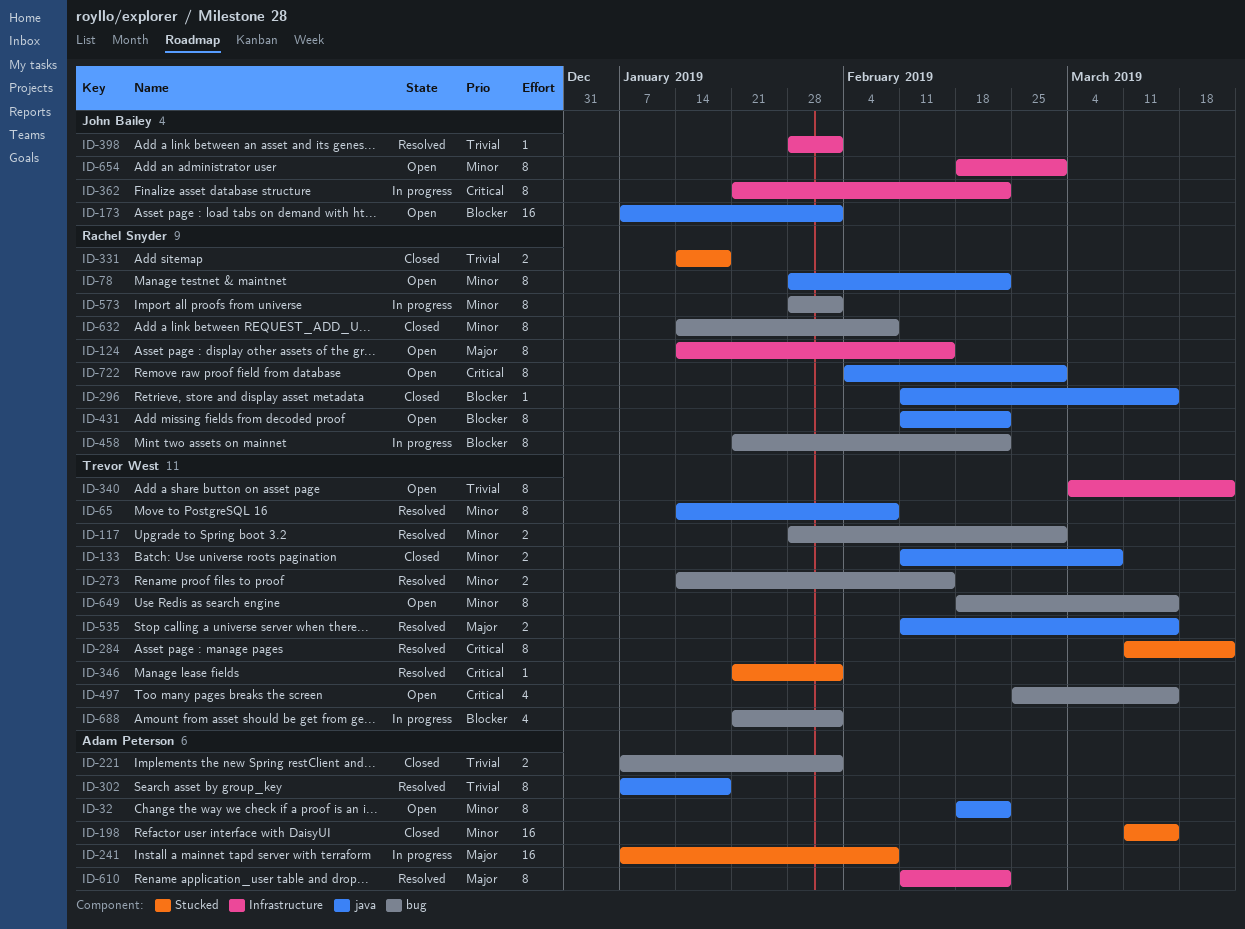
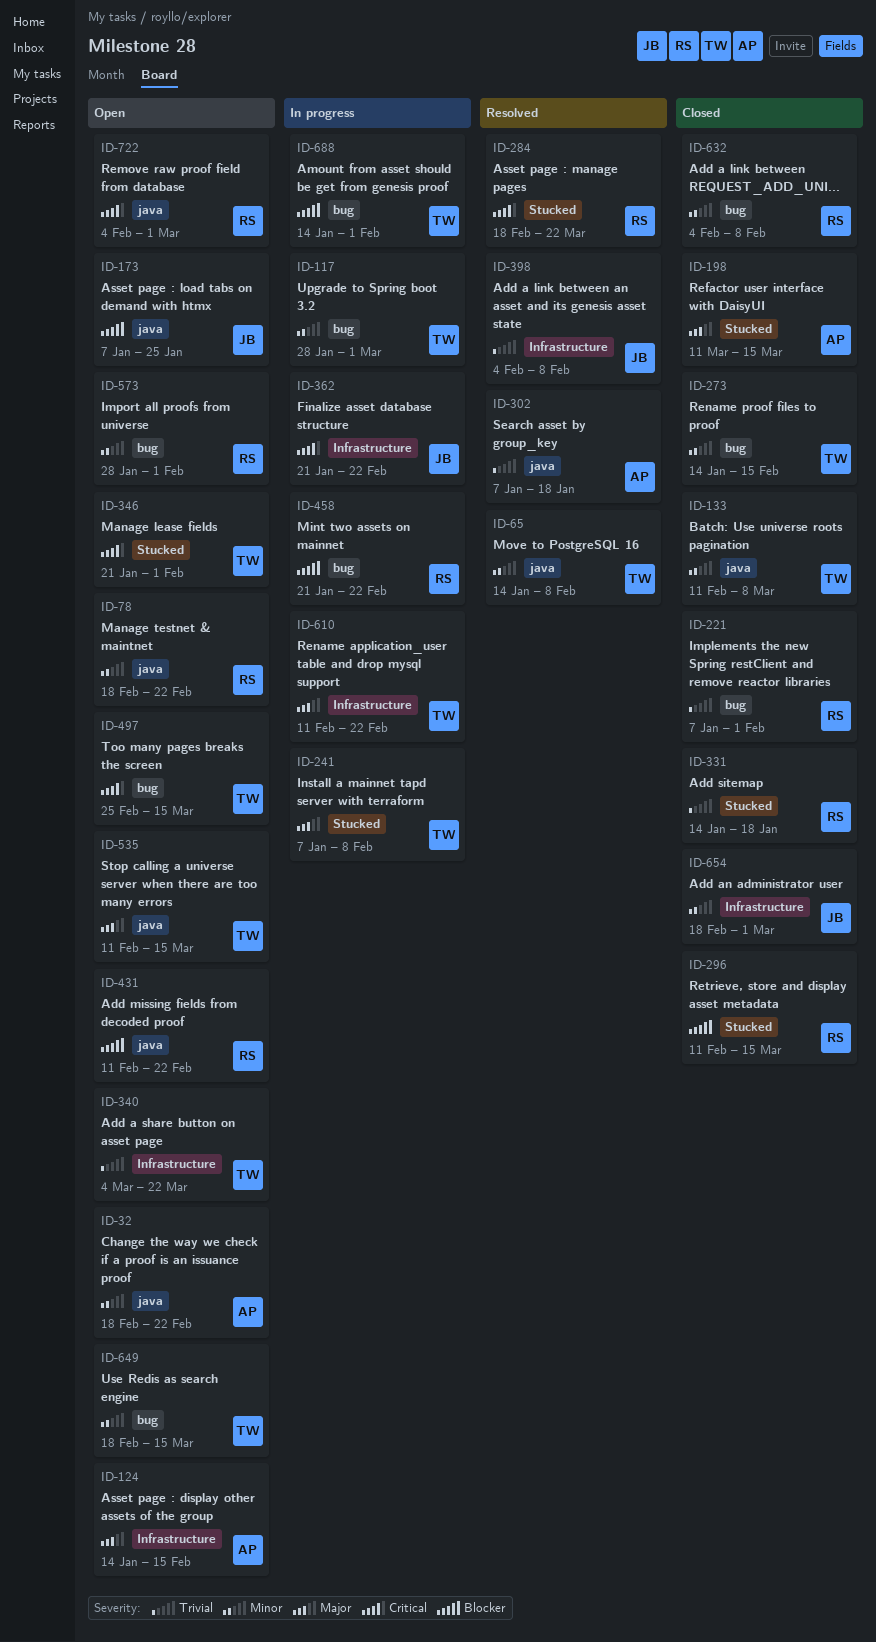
ID-78, start: Jan 28 -> Feb 18
ID-117, status: Resolved -> In progress
ID-124, owner: Rachel Snyder -> Adam Peterson
ID-173, due: Feb 1 -> Jan 25
ID-198, priority: Minor -> Major
ID-221, owner: Adam Peterson -> Rachel Snyder
ID-241, owner: Adam Peterson -> Trevor West
ID-273, status: Resolved -> Closed
ID-284, owner: Trevor West -> Rachel Snyder
ID-284, start: Mar 11 -> Feb 18
ID-296, label: java -> Stucked
ID-346, status: Resolved -> Open
ID-398, start: Jan 28 -> Feb 4
ID-398, due: Feb 1 -> Feb 8
ID-535, status: Resolved -> Open
ID-573, status: In progress -> Open
ID-610, status: Resolved -> In progress
ID-610, owner: Adam Peterson -> Trevor West
ID-632, start: Jan 14 -> Feb 4
ID-654, status: Open -> Closed
ID-688, start: Jan 21 -> Jan 14

